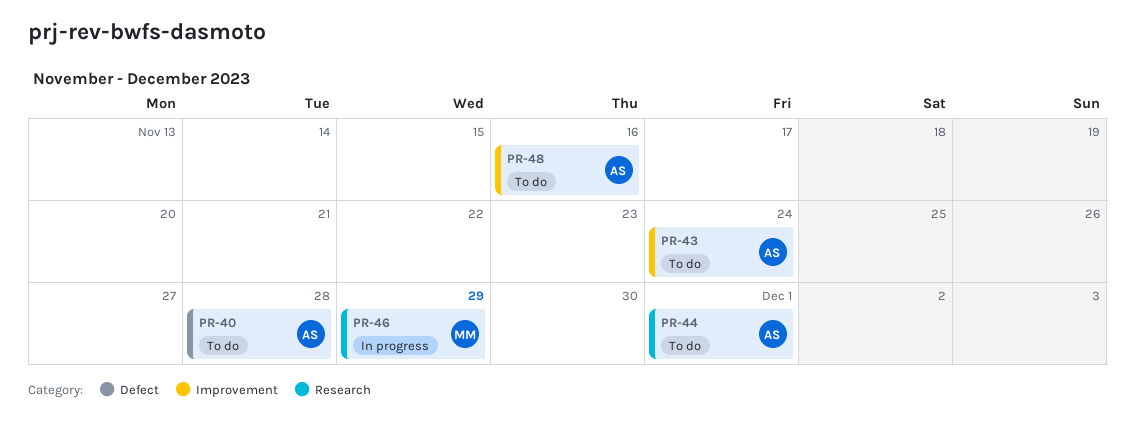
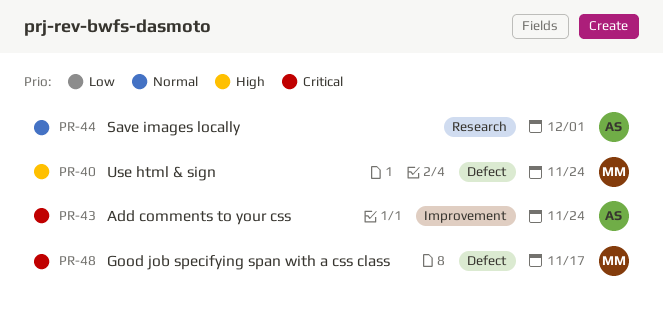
PR-40, owner: AS -> MM
PR-40, due: Nov 28 -> Nov 24
PR-46: present -> none
PR-48, owner: AS -> MM
PR-48, label: Improvement -> Defect
PR-48, due: Nov 16 -> Nov 17

